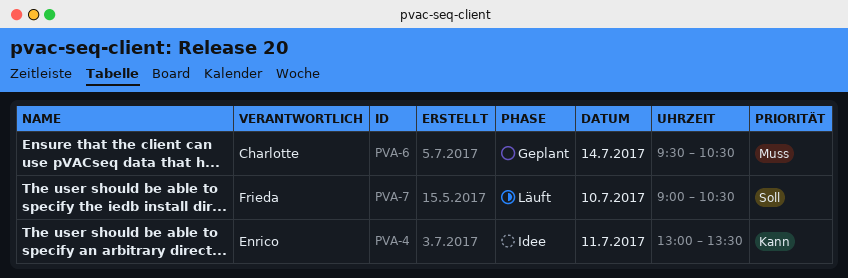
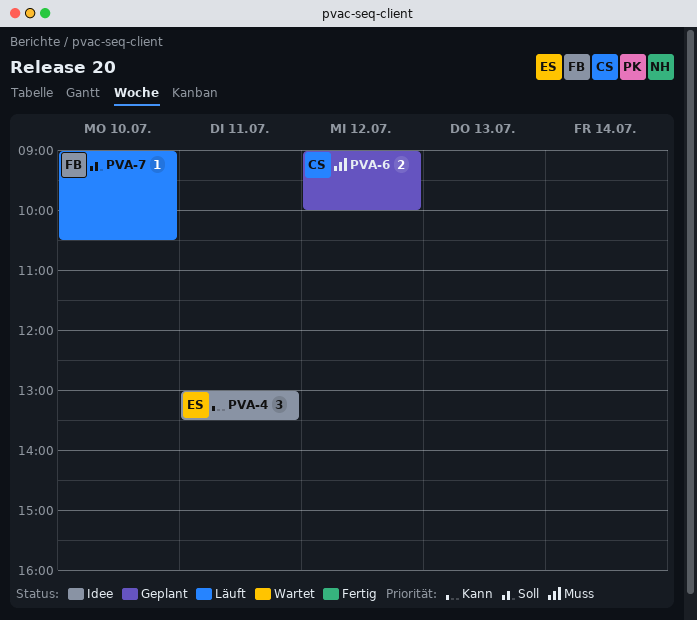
PVA-6, day: Jul 14 -> Jul 12
PVA-6, begins: 09:30 -> 09:00
PVA-6, ends: 10:30 -> 10:00

